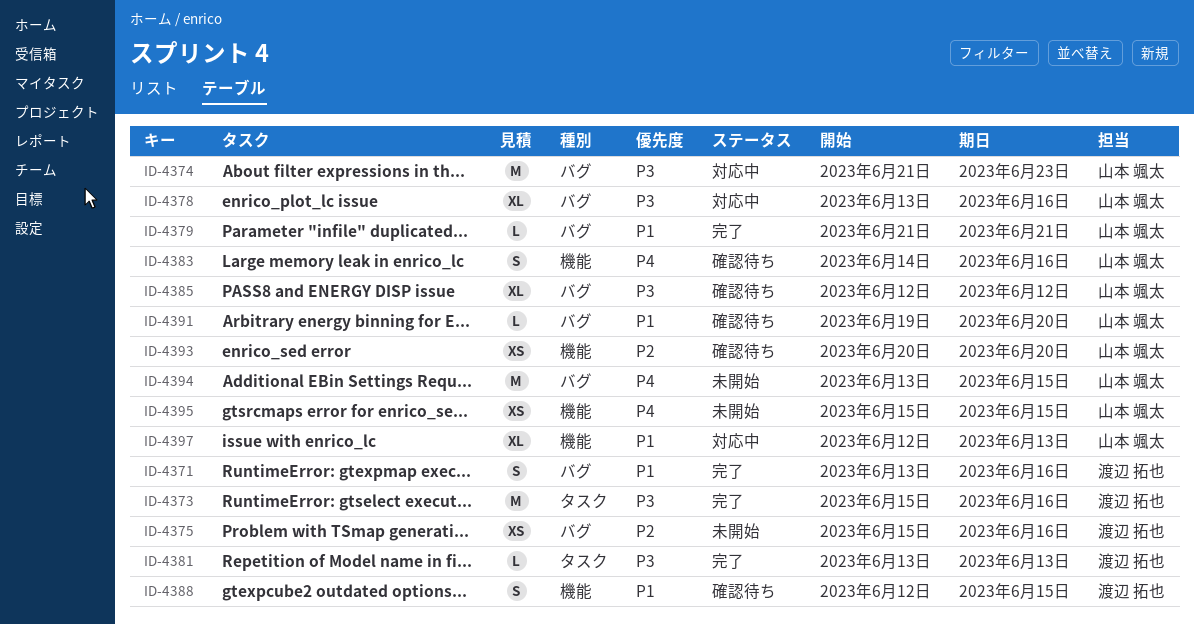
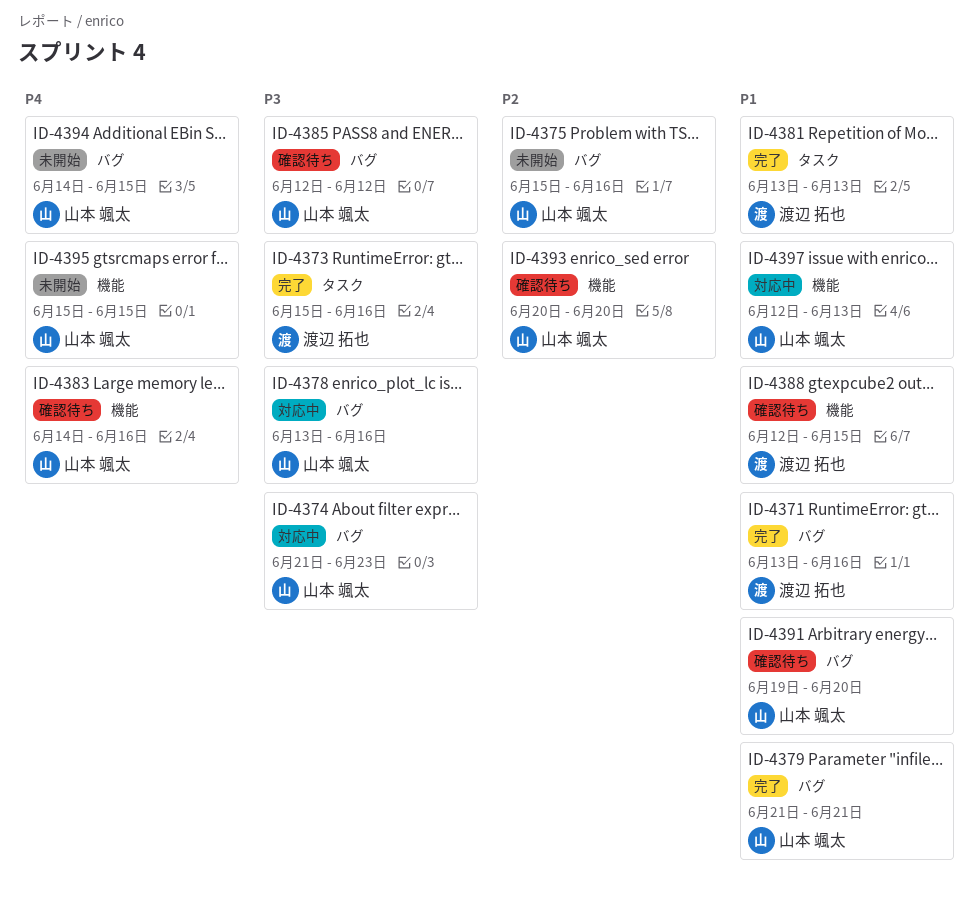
ID-4375, owner: 渡辺 拓也 -> 山本 颯太
ID-4381, priority: P3 -> P1
ID-4394, start: Jun 13 -> Jun 14

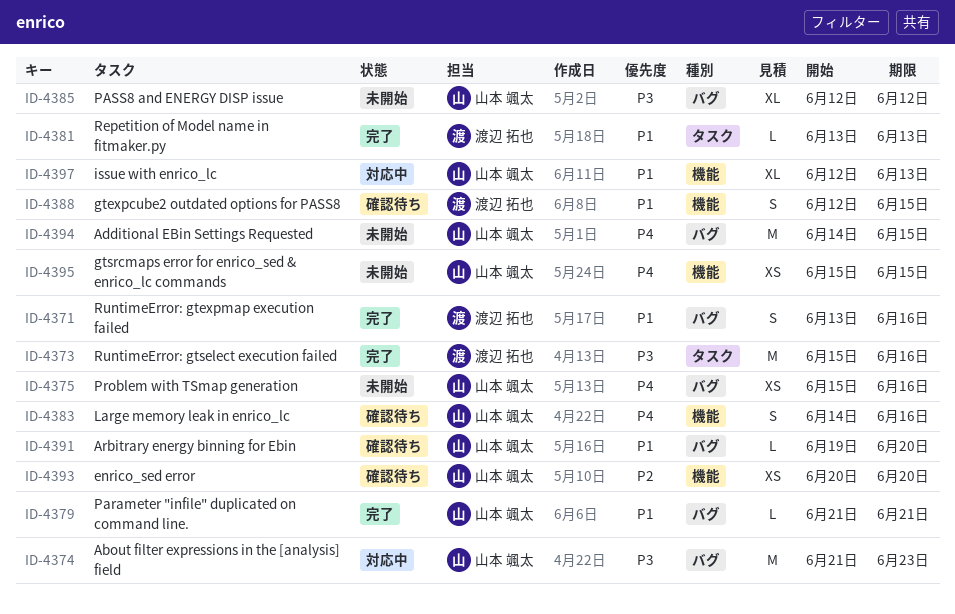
ID-4375, priority: P2 -> P4
ID-4378: present -> none
ID-4385, status: 確認待ち -> 未開始

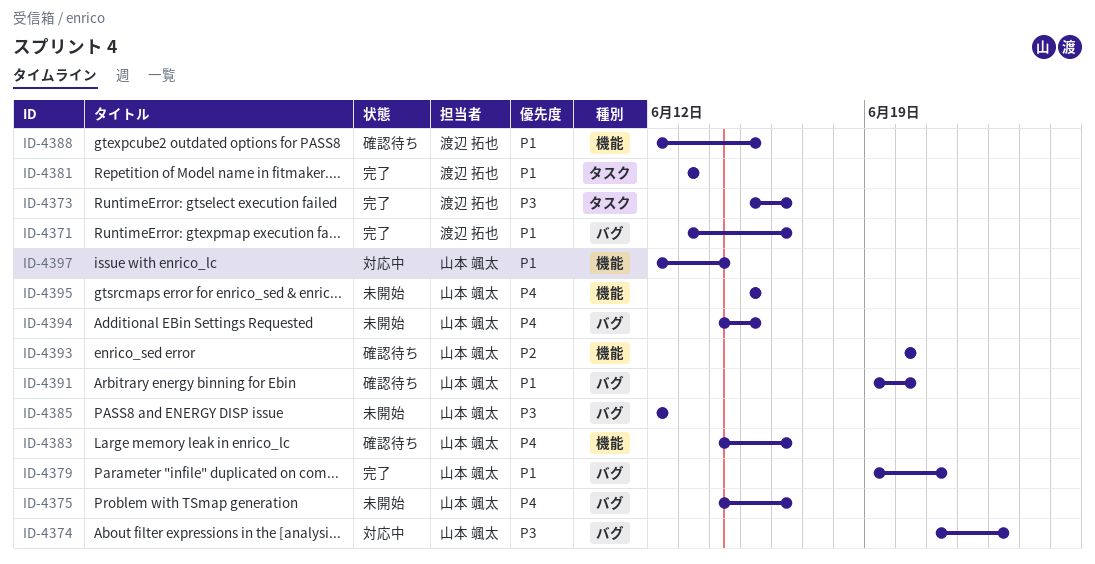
ID-4375, start: Jun 15 -> Jun 14
ID-4379, start: Jun 21 -> Jun 19
ID-4397, due: Jun 13 -> Jun 14

